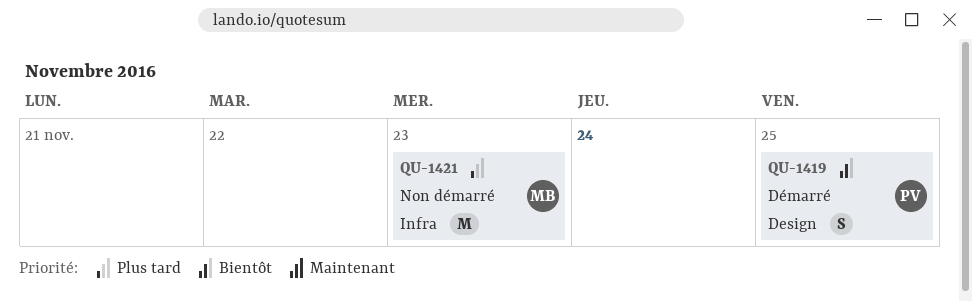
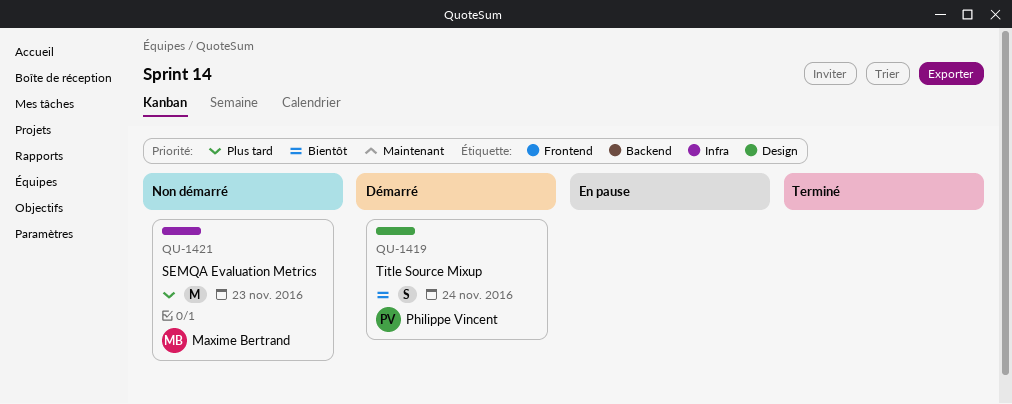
QU-1419, due: Nov 25 -> Nov 24

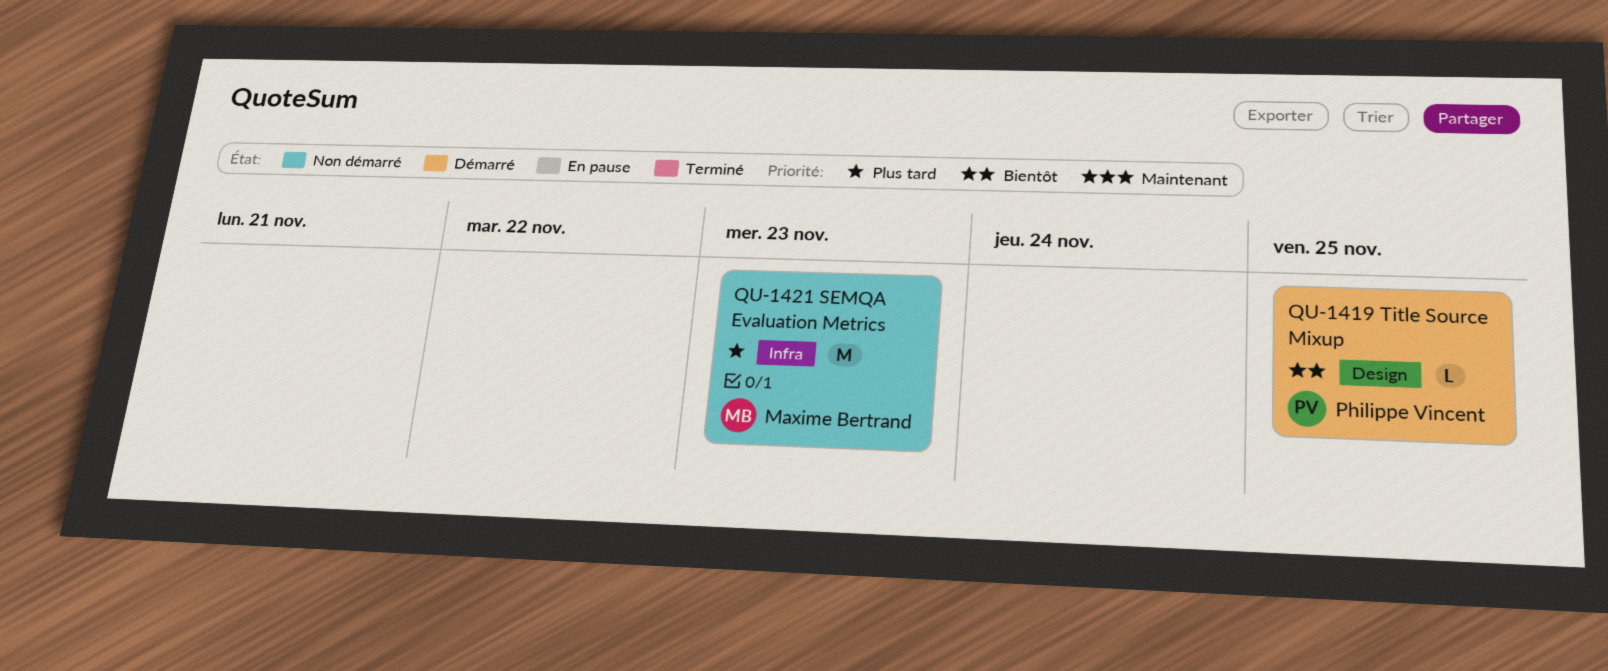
QU-1419, estimate: S -> L
QU-1419, due: Nov 24 -> Nov 25

